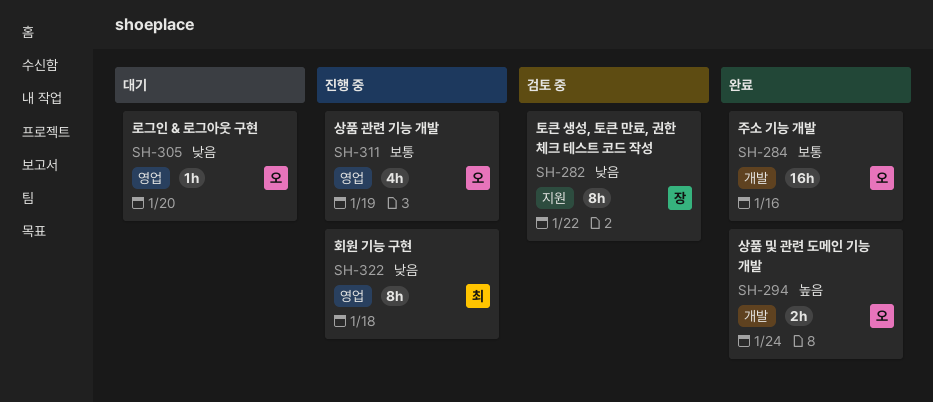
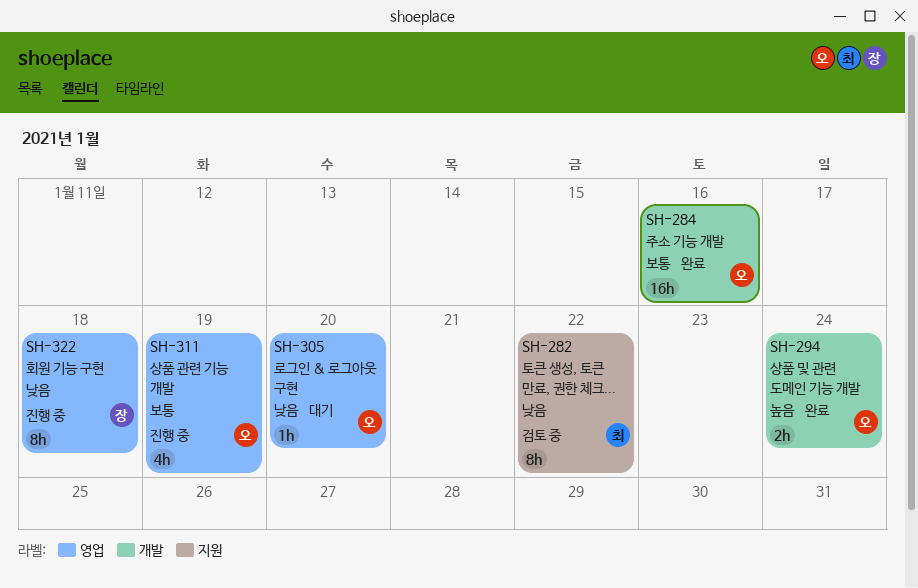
SH-282, owner: 장 -> 최
SH-322, owner: 최 -> 장

